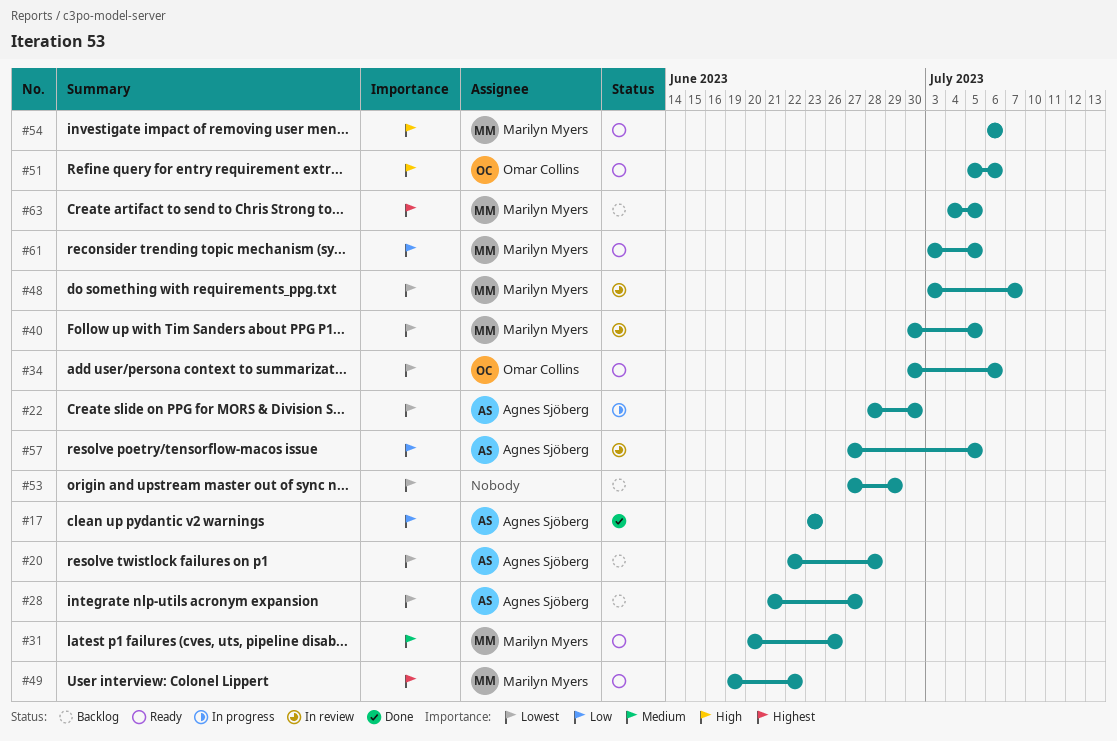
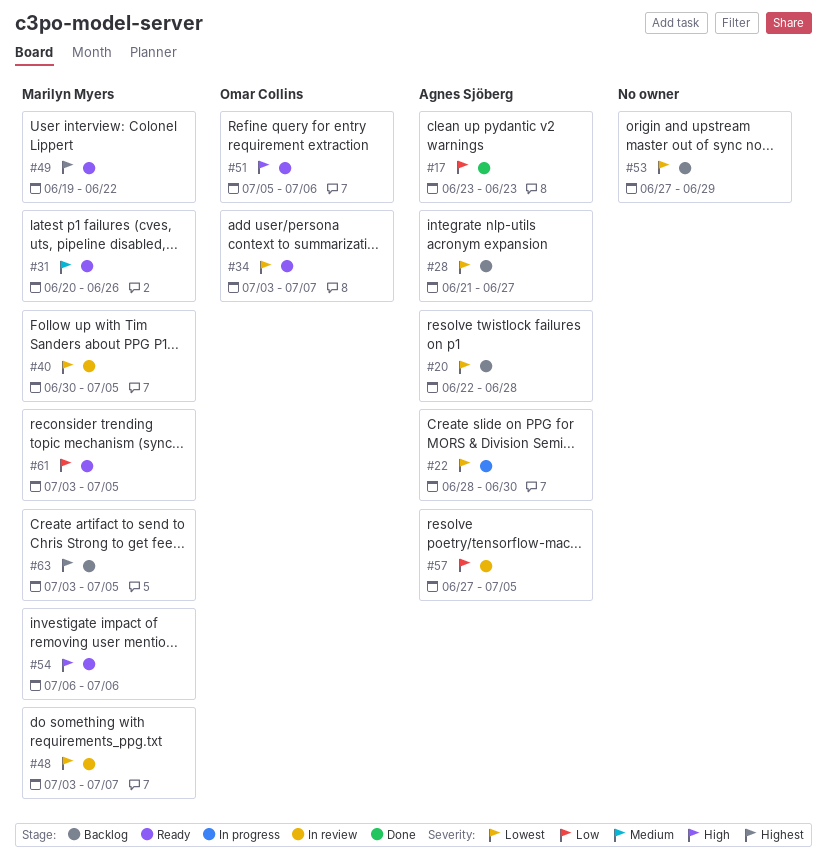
#34, start: Jun 30 -> Jul 3
#34, due: Jul 6 -> Jul 7
#63, start: Jul 4 -> Jul 3

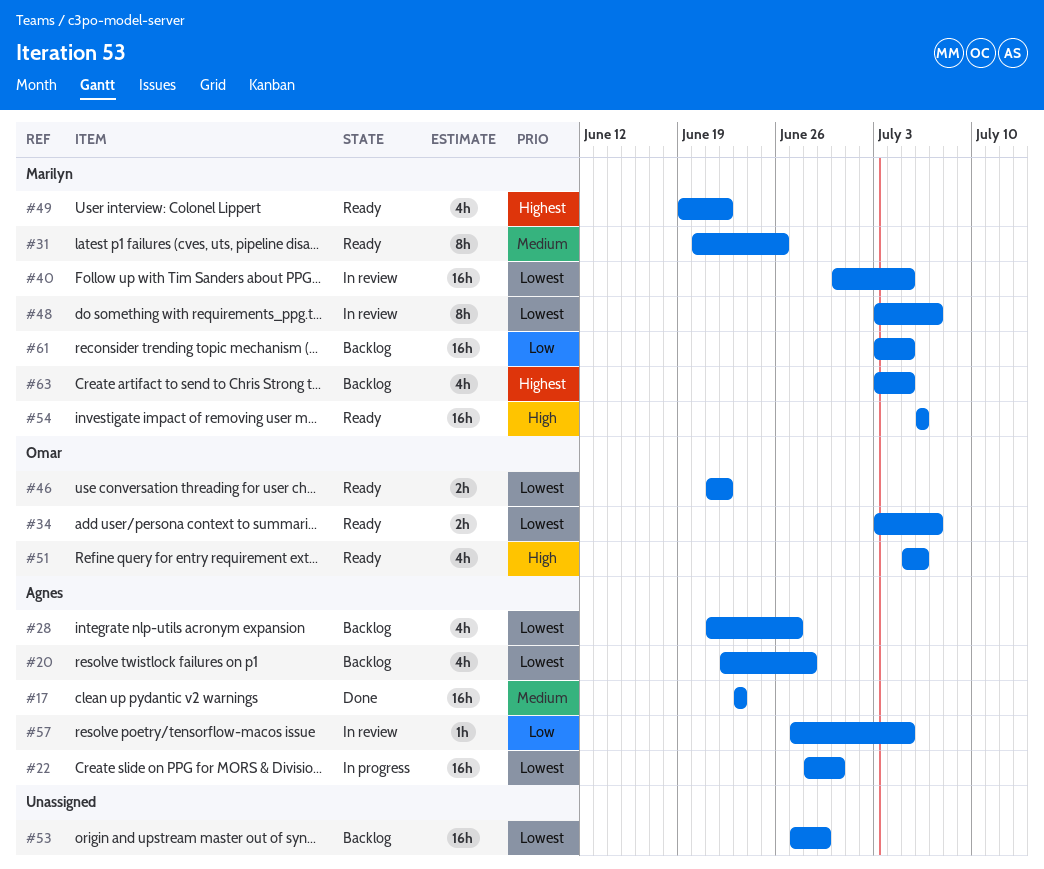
#17, priority: Low -> Medium
#46: none -> present
#61, status: Ready -> Backlog

